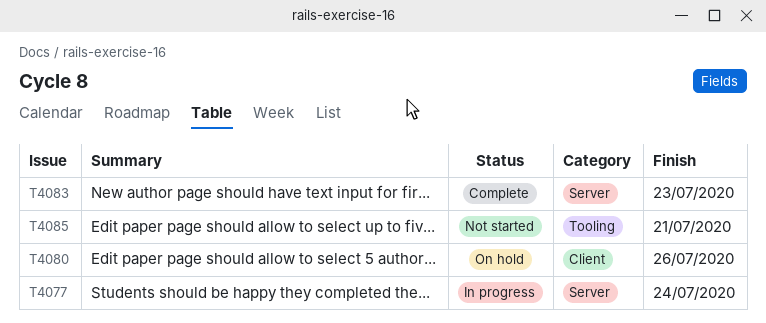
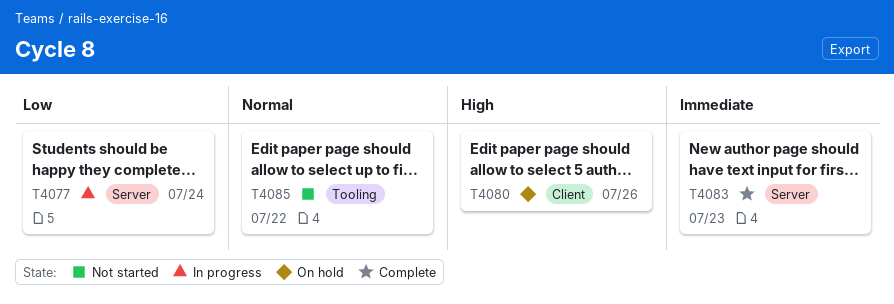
T4085, due: Jul 21 -> Jul 22

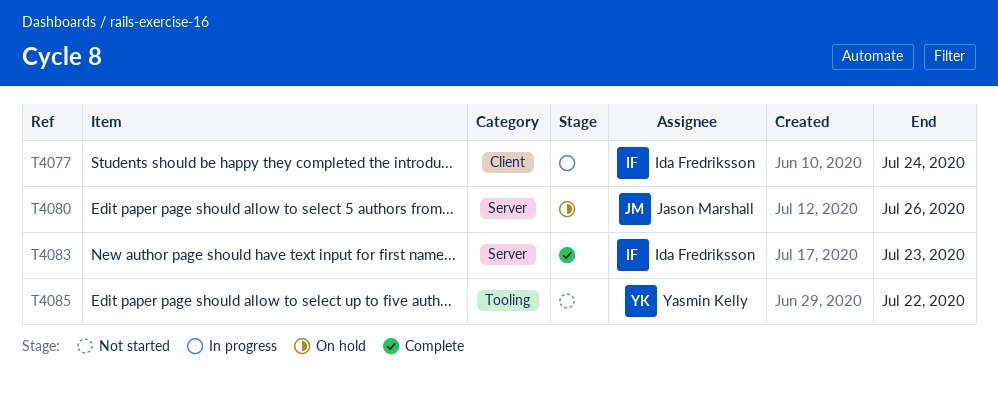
T4077, label: Server -> Client
T4080, label: Client -> Server

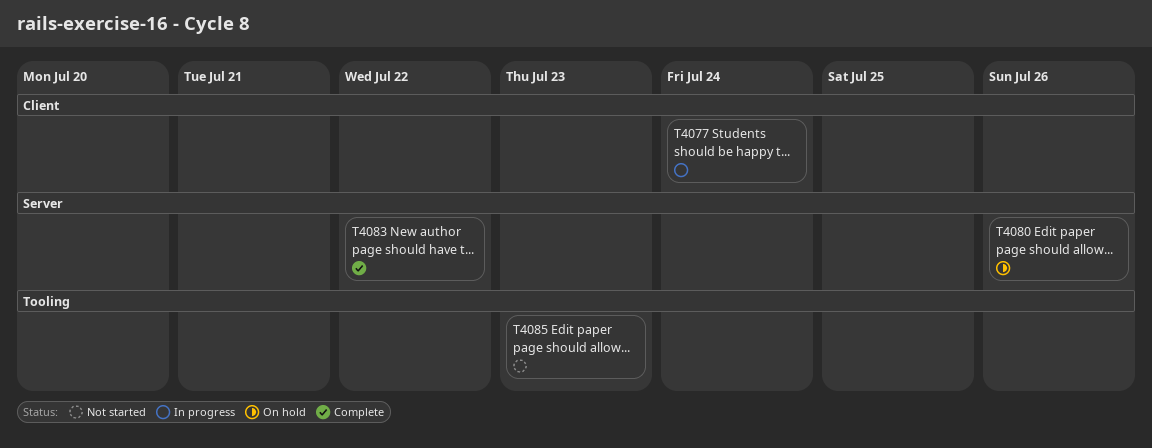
T4083, due: Jul 23 -> Jul 22
T4085, due: Jul 22 -> Jul 23

